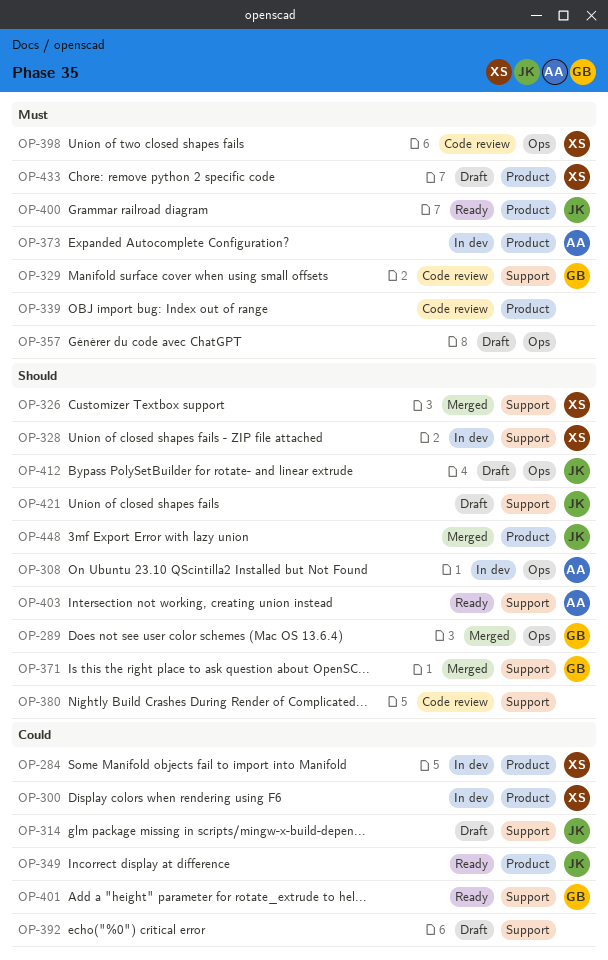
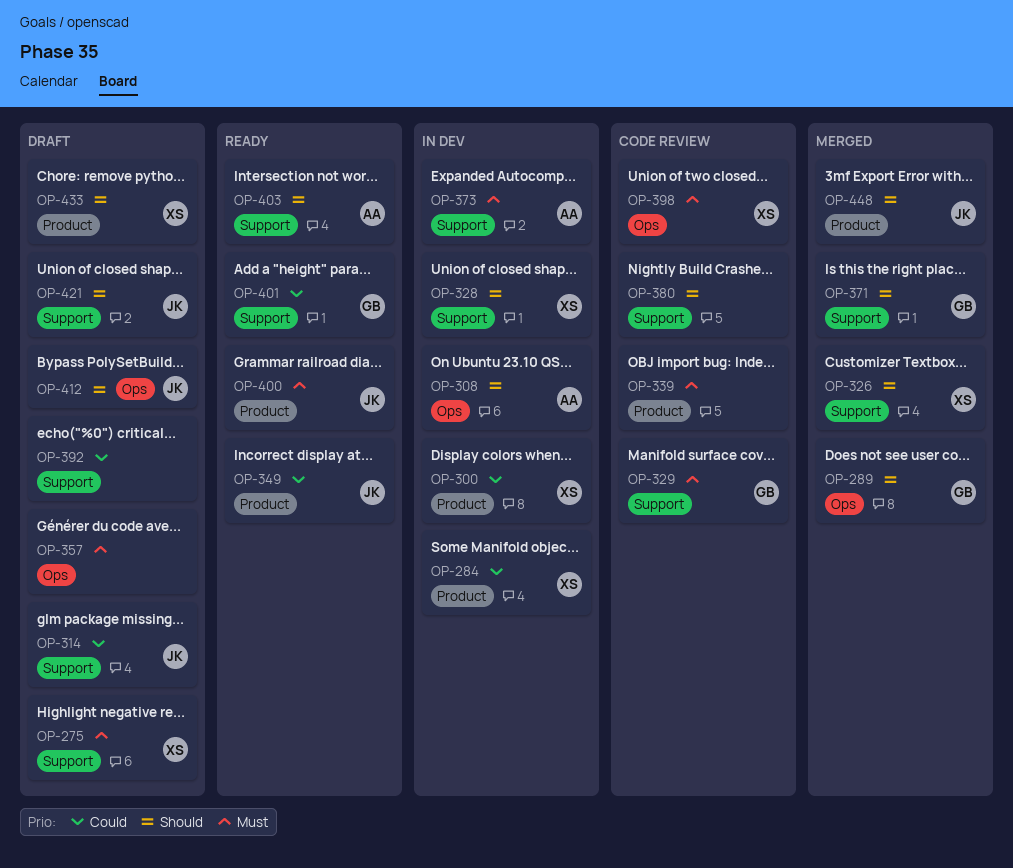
OP-275: none -> present
OP-373, label: Product -> Support
OP-433, priority: Must -> Should

